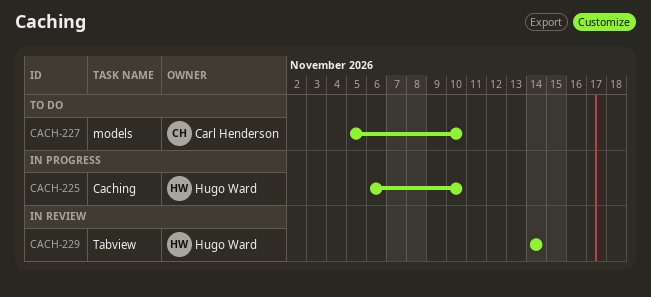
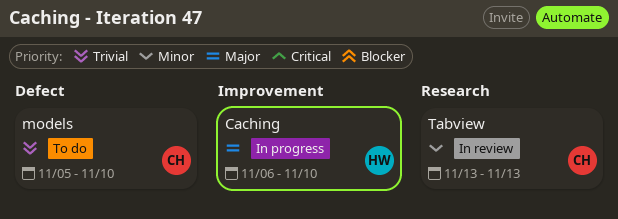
Tabview, owner: Hugo Ward -> Carl Henderson
Tabview, start: Nov 14 -> Nov 13
Tabview, due: Nov 14 -> Nov 13

